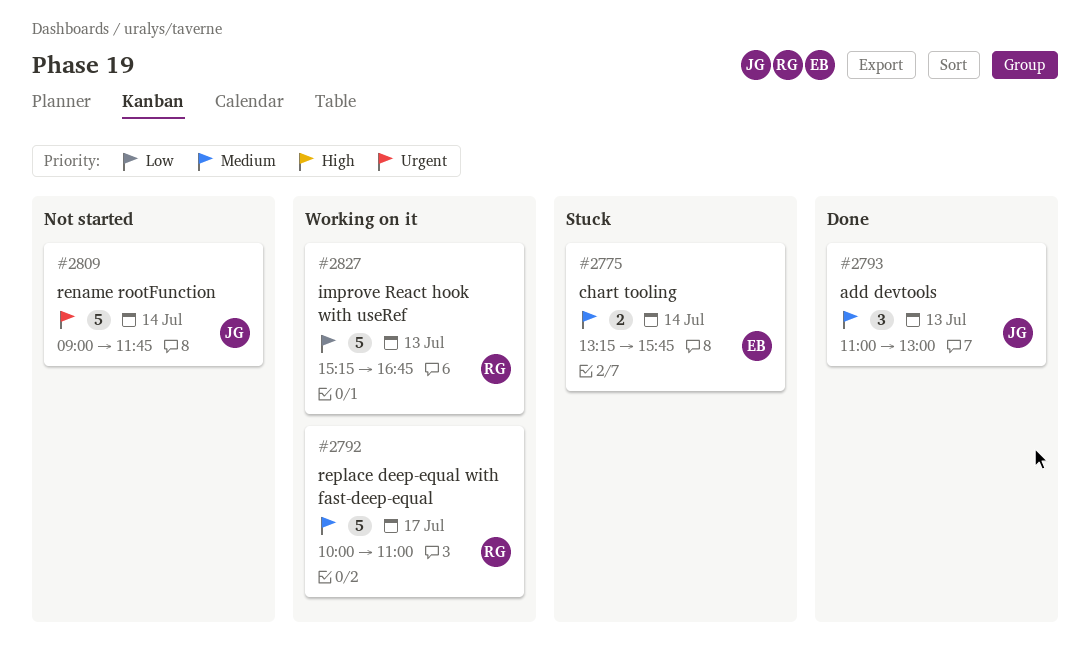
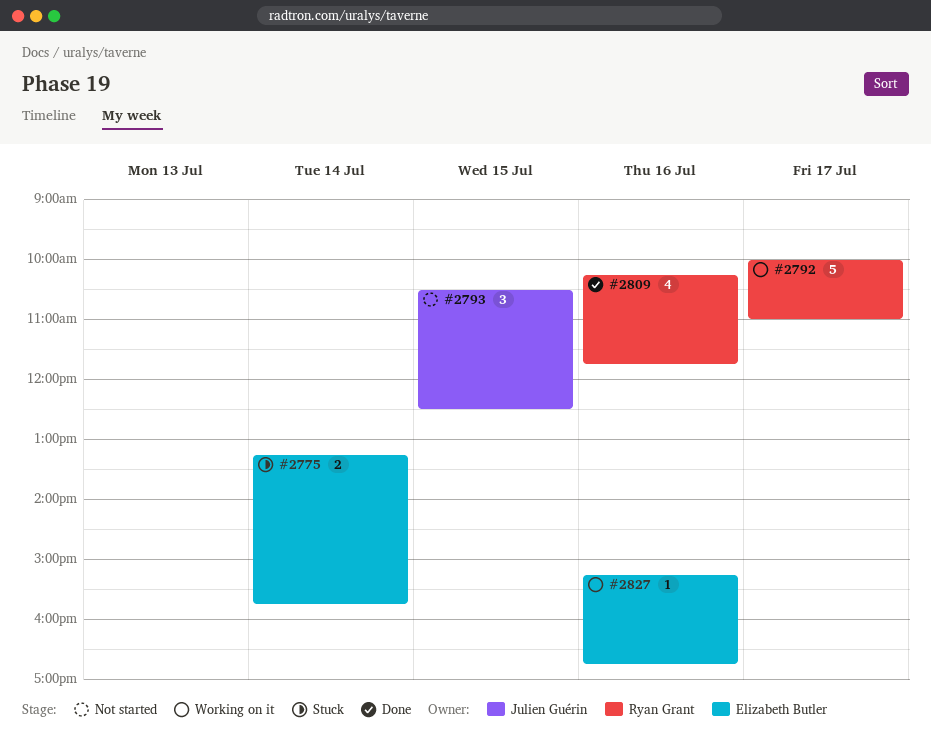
#2793, status: Done -> Not started
#2793, day: Jul 13 -> Jul 15
#2793, begins: 11:00 -> 10:30
#2793, ends: 13:00 -> 12:30
#2809, status: Not started -> Done
#2809, owner: Julien Guérin -> Ryan Grant
#2809, estimate: 5 -> 4
#2809, day: Jul 14 -> Jul 16
#2809, begins: 09:00 -> 10:15
#2827, owner: Ryan Grant -> Elizabeth Butler
#2827, estimate: 5 -> 1
#2827, day: Jul 13 -> Jul 16

